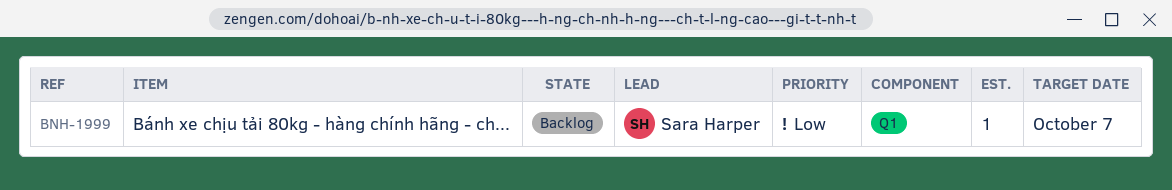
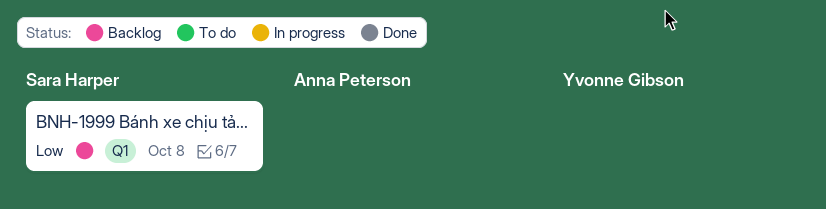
BNH-1999, due: Oct 7 -> Oct 8

